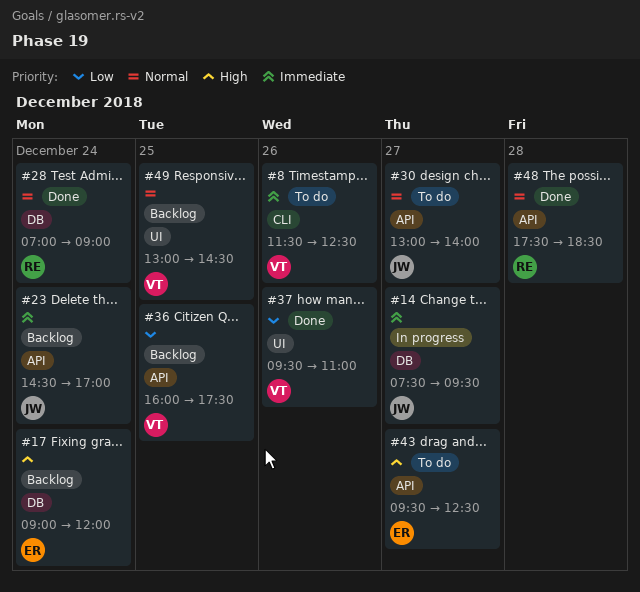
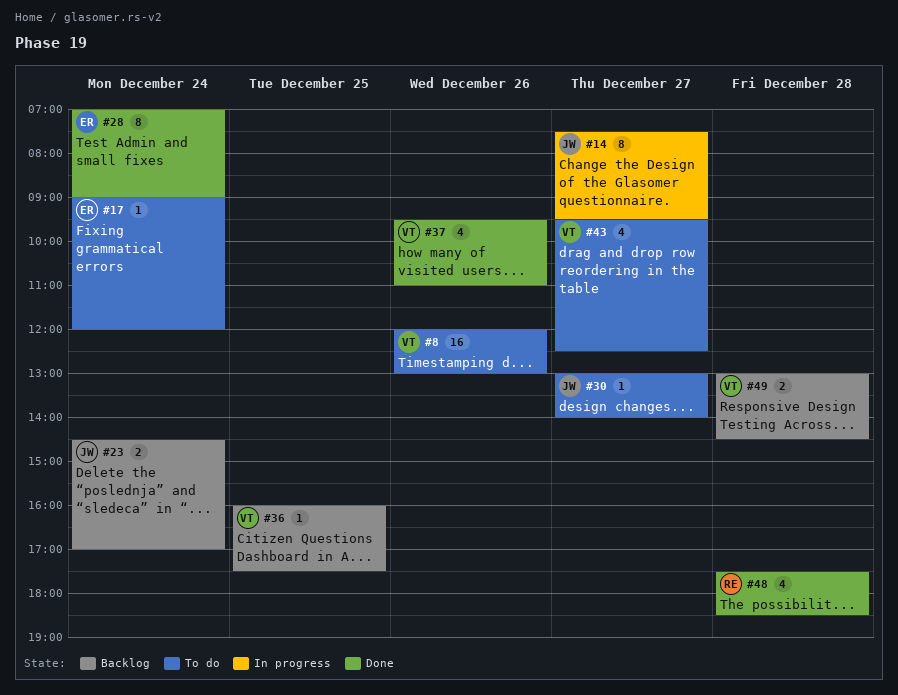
#8, begins: 11:30 -> 12:00
#8, ends: 12:30 -> 13:00
#17, status: Backlog -> To do
#28, owner: RE -> ER
#43, owner: ER -> VT
#49, day: Dec 25 -> Dec 28

